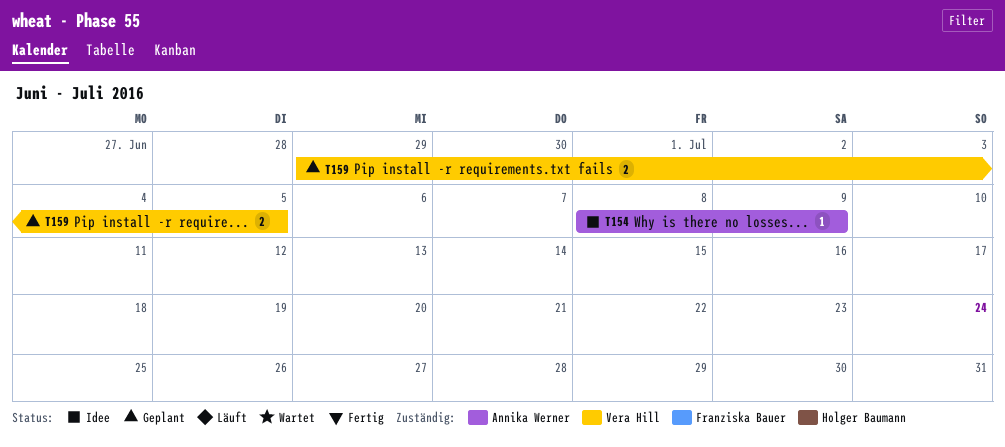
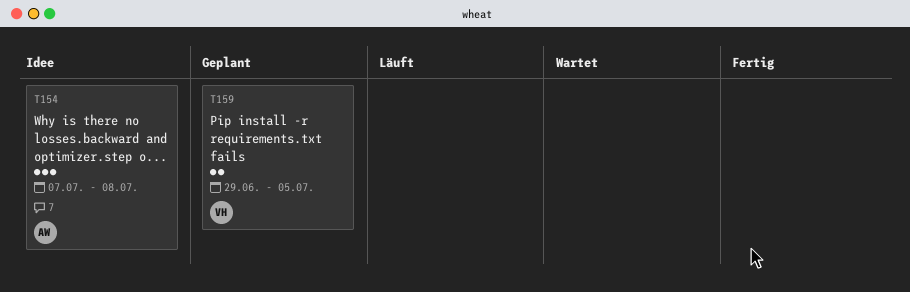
T154, estimate: 1 -> 3
T154, start: Jul 8 -> Jul 7
T154, due: Jul 9 -> Jul 8

